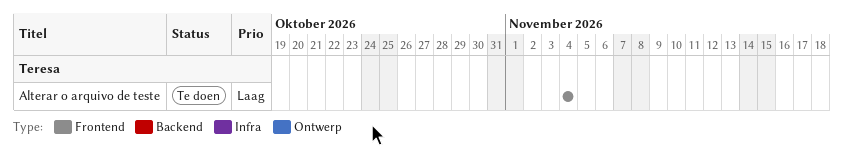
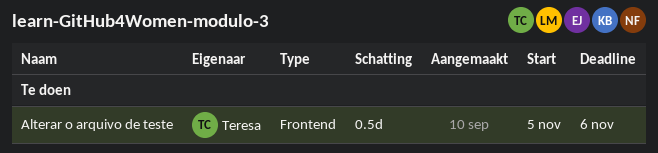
Alterar o arquivo de teste, start: Nov 4 -> Nov 5
Alterar o arquivo de teste, due: Nov 4 -> Nov 6

